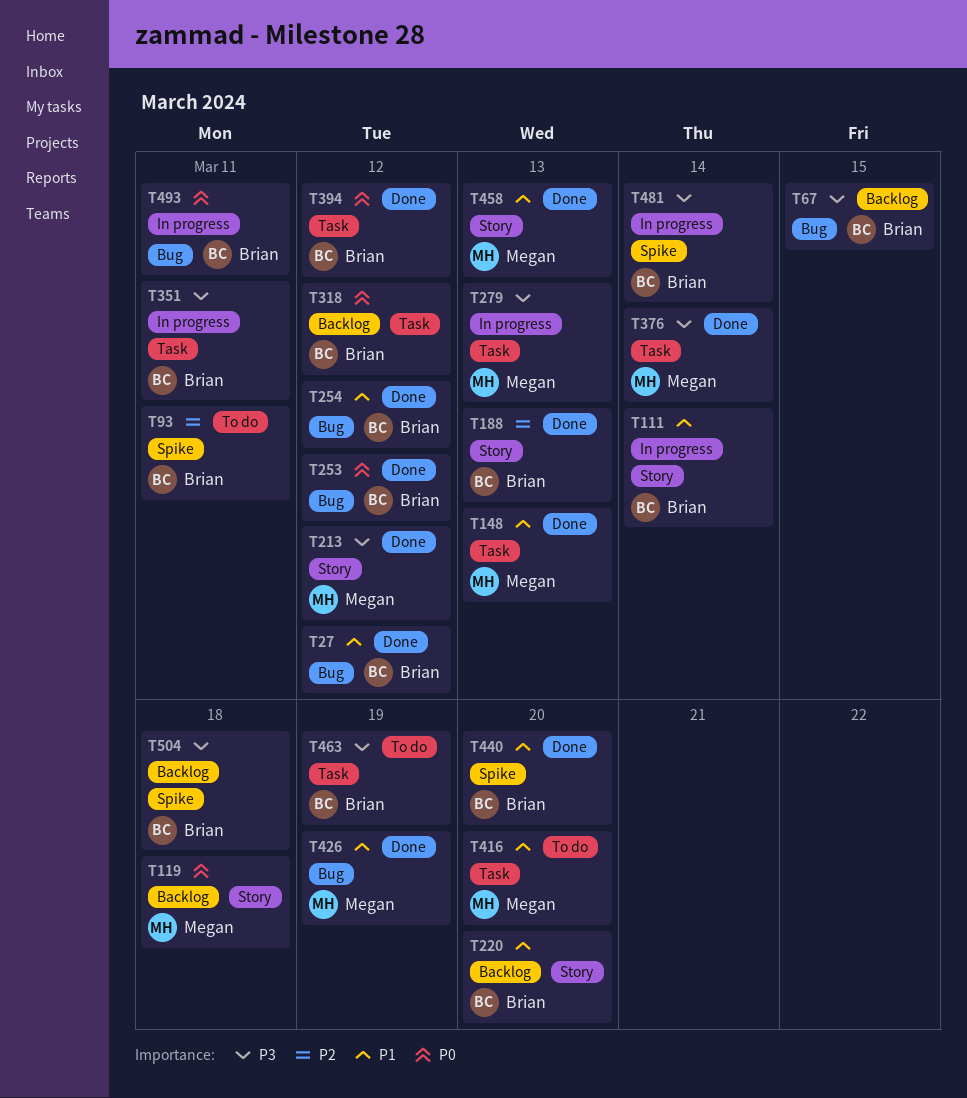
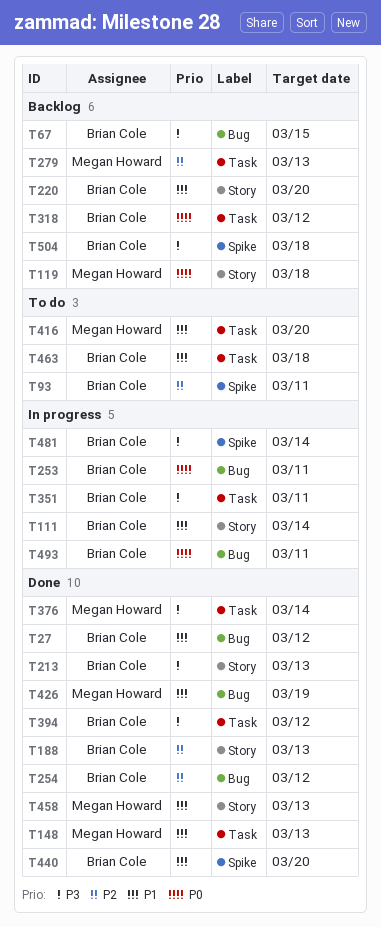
T213, owner: Megan Howard -> Brian Cole
T213, due: Mar 12 -> Mar 13
T253, status: Done -> In progress
T253, due: Mar 12 -> Mar 11
T254, priority: P1 -> P2
T279, status: In progress -> Backlog
T279, priority: P3 -> P2
T394, priority: P0 -> P3
T463, priority: P3 -> P1
T463, due: Mar 19 -> Mar 18

